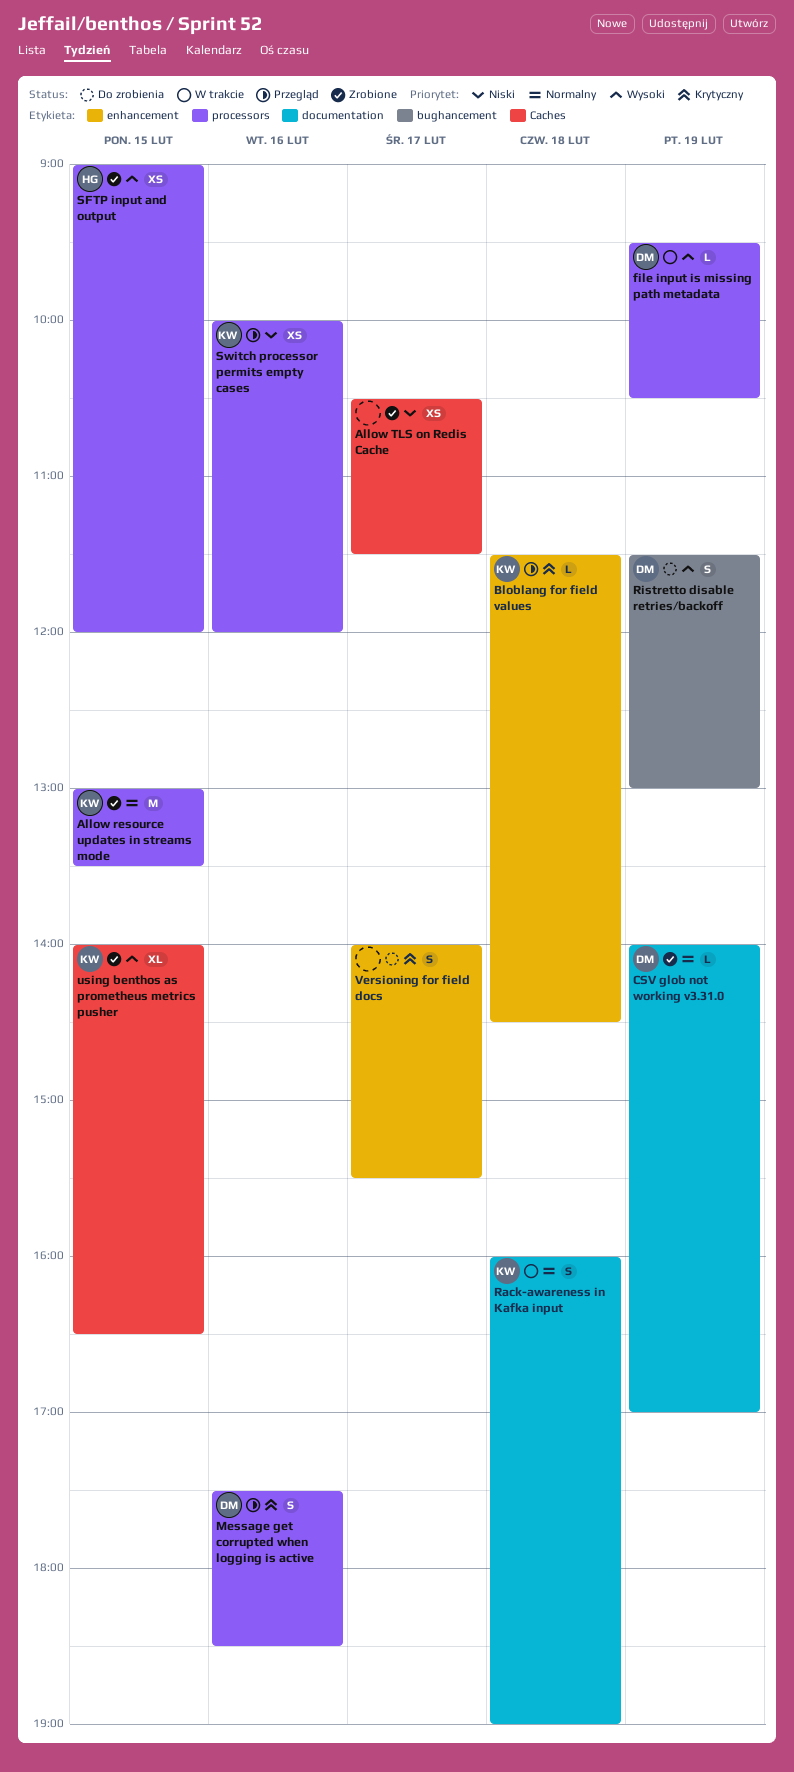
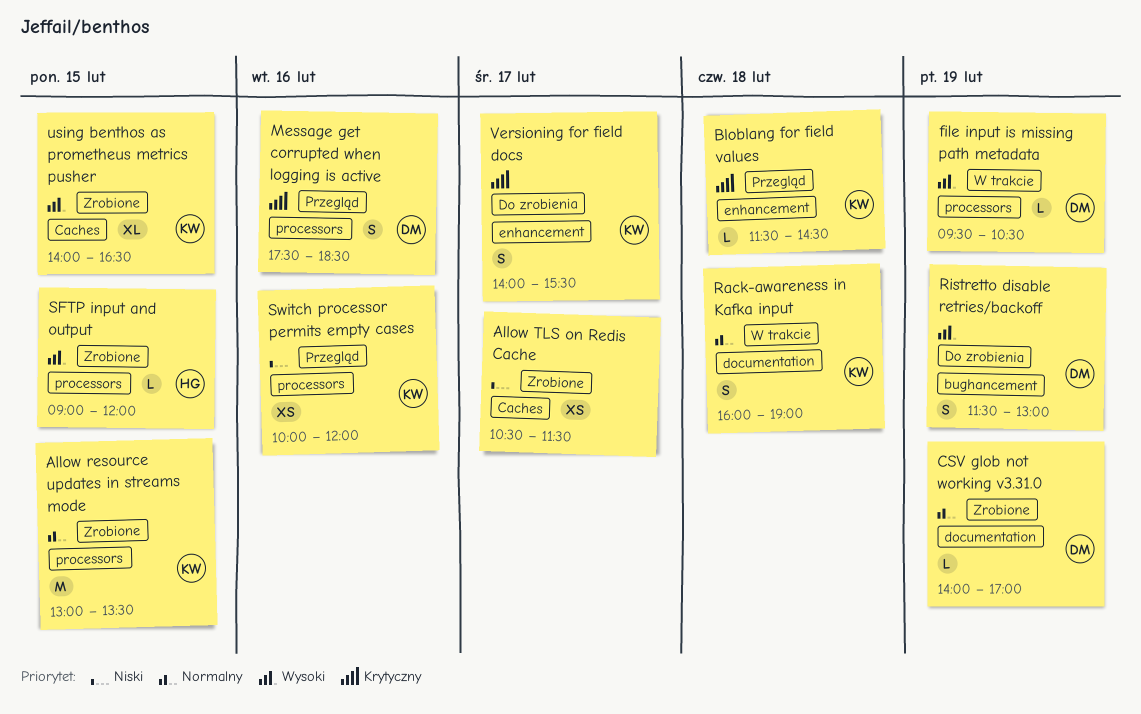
SFTP input and output, estimate: XS -> L
Versioning for field docs, owner: none -> KW

